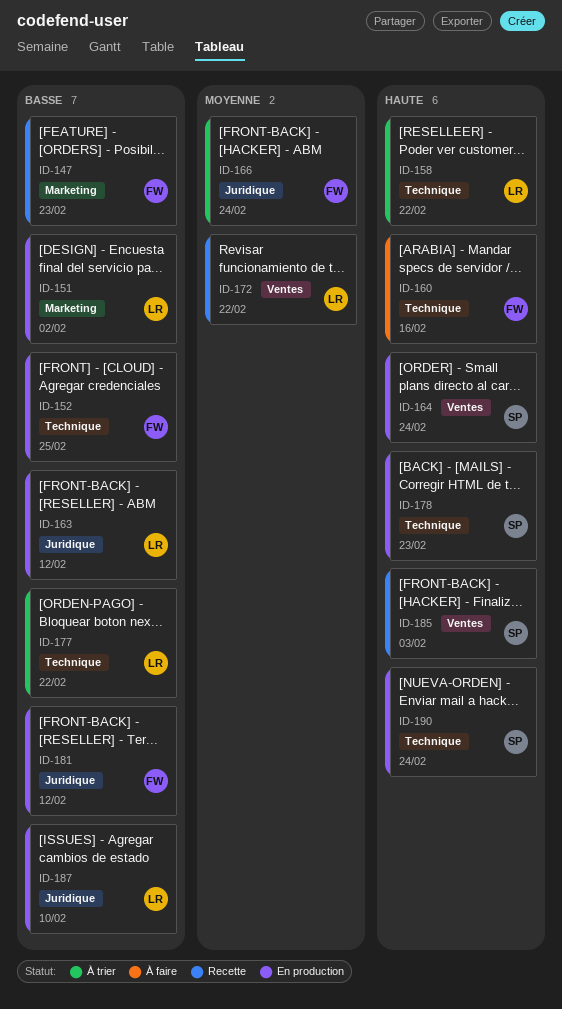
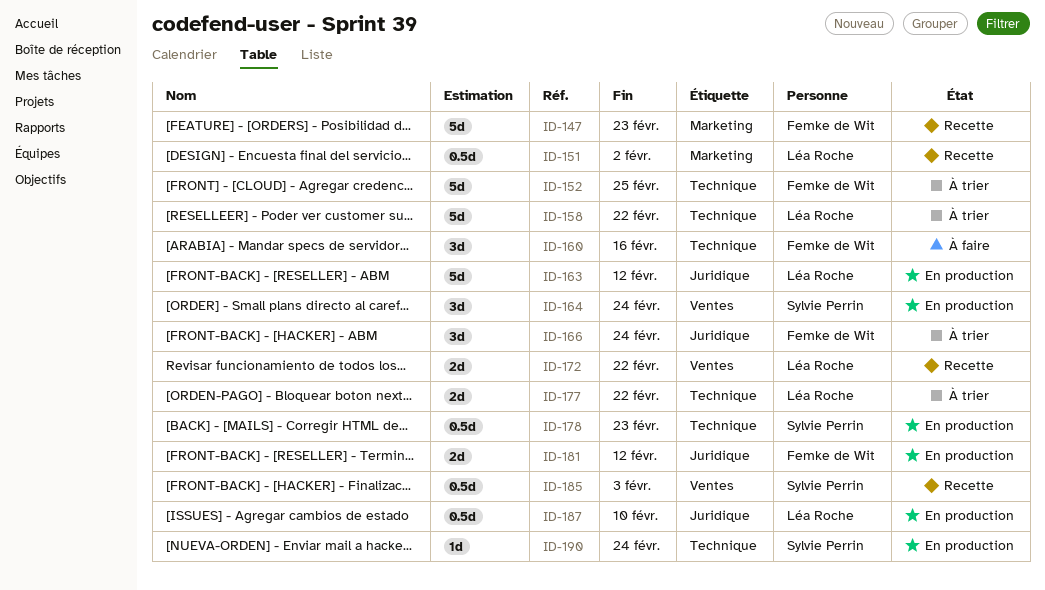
ID-151, status: En production -> Recette
ID-152, status: En production -> À trier

